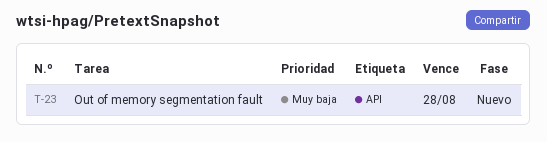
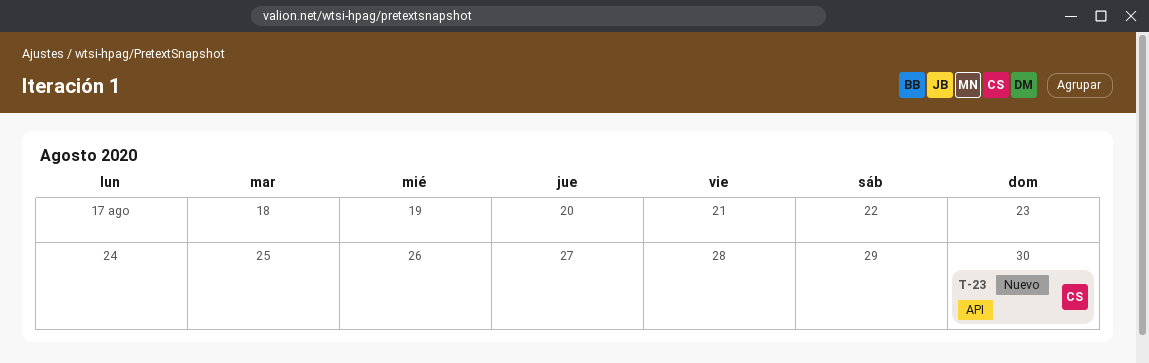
T-23, due: Aug 28 -> Aug 30

